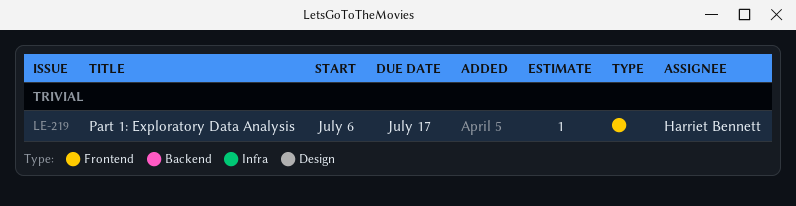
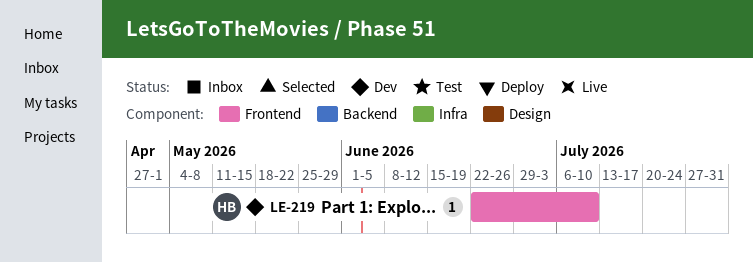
LE-219, start: Jul 6 -> Jun 22
LE-219, due: Jul 17 -> Jul 10

